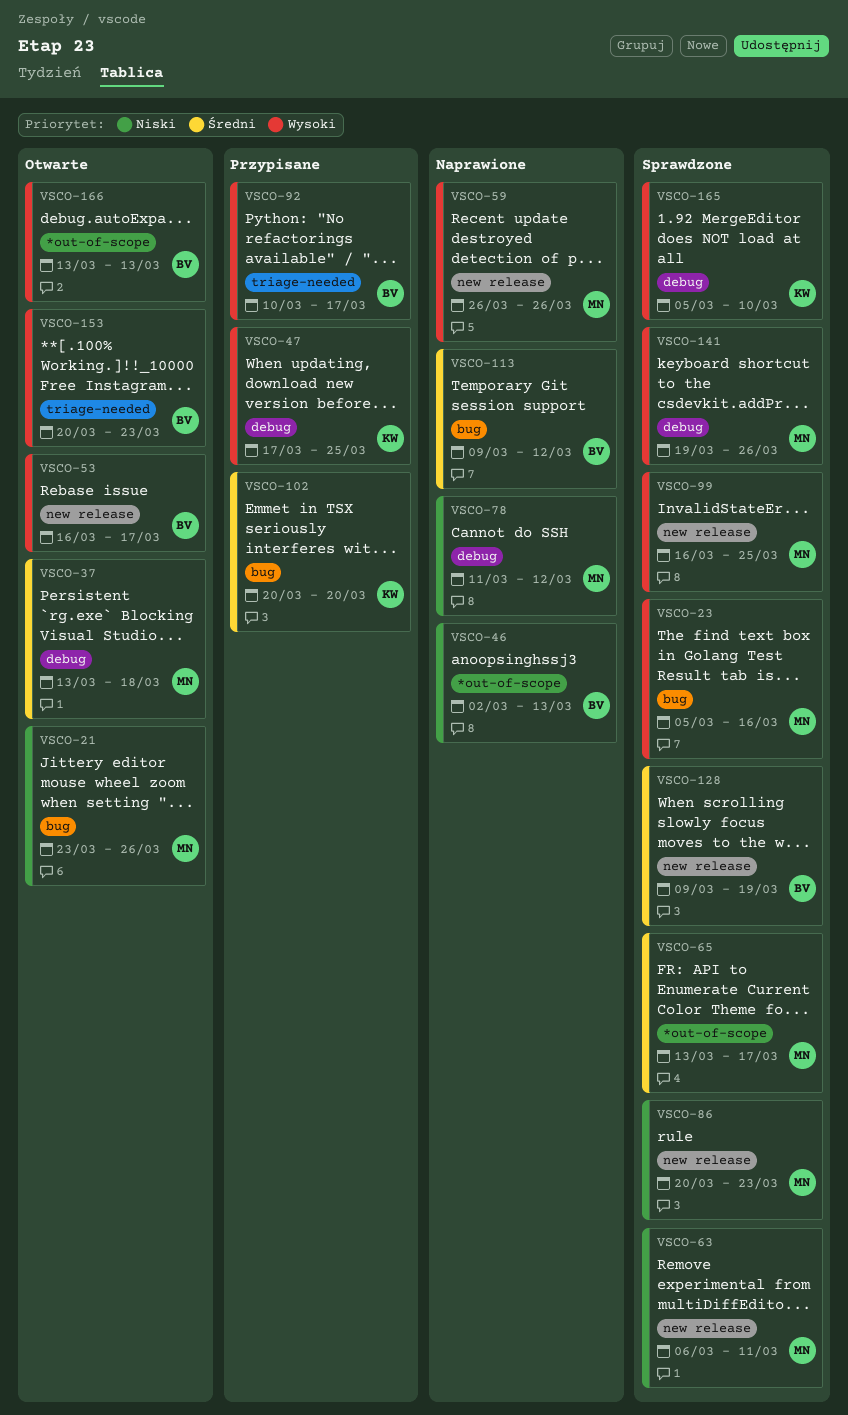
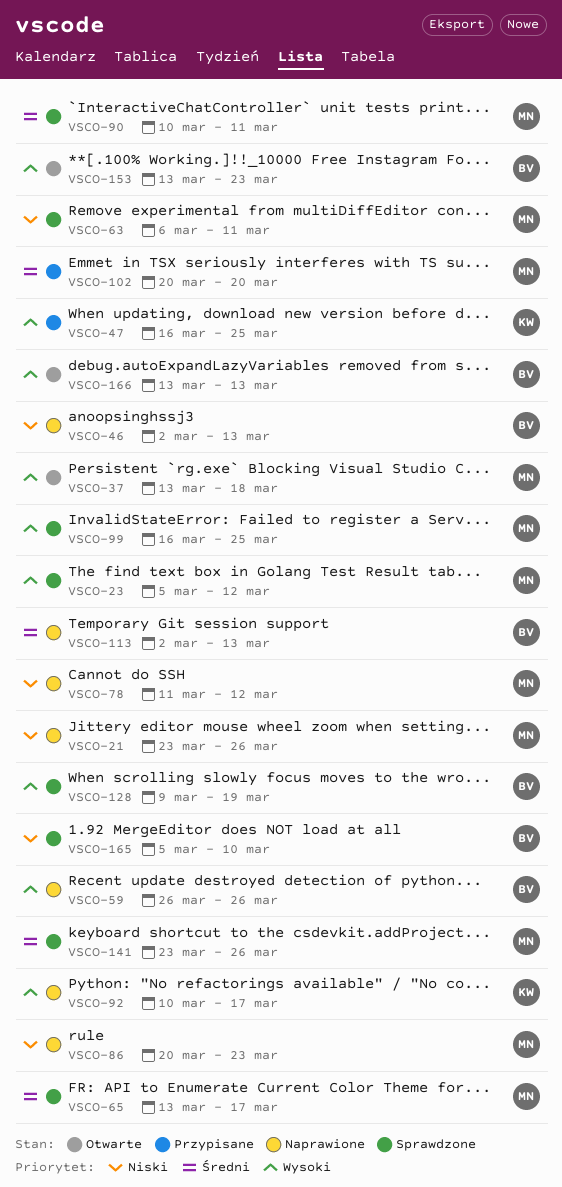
VSCO-21, status: Otwarte -> Naprawione
VSCO-23, due: Mar 16 -> Mar 12
VSCO-37, priority: Średni -> Wysoki
VSCO-47, start: Mar 17 -> Mar 16
VSCO-53: present -> none
VSCO-59, owner: MN -> BV
VSCO-86, status: Sprawdzone -> Naprawione
VSCO-90: none -> present
VSCO-92, status: Przypisane -> Naprawione
VSCO-92, owner: BV -> KW
VSCO-102, owner: KW -> MN
VSCO-113, start: Mar 9 -> Mar 2
VSCO-113, due: Mar 12 -> Mar 13
VSCO-128, priority: Średni -> Wysoki
VSCO-141, priority: Wysoki -> Średni
VSCO-141, start: Mar 19 -> Mar 23
VSCO-153, start: Mar 20 -> Mar 13
VSCO-165, owner: KW -> BV
VSCO-165, priority: Wysoki -> Niski

